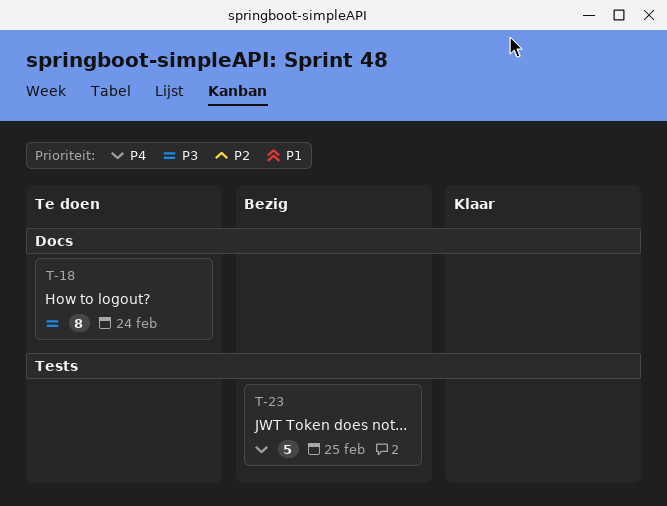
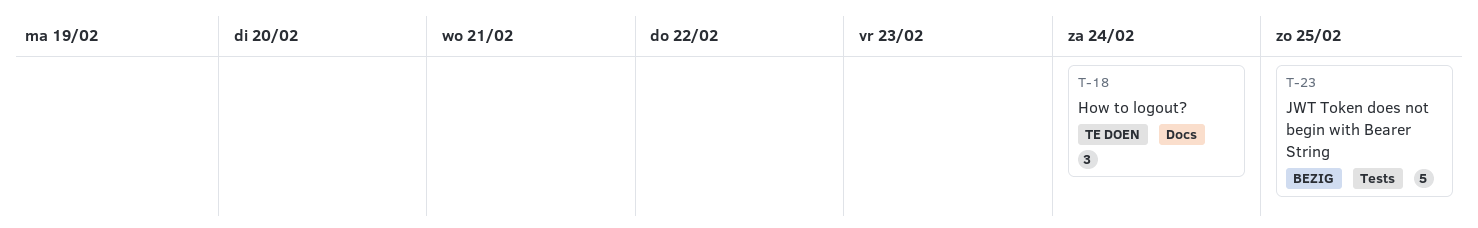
T-18, estimate: 8 -> 3

